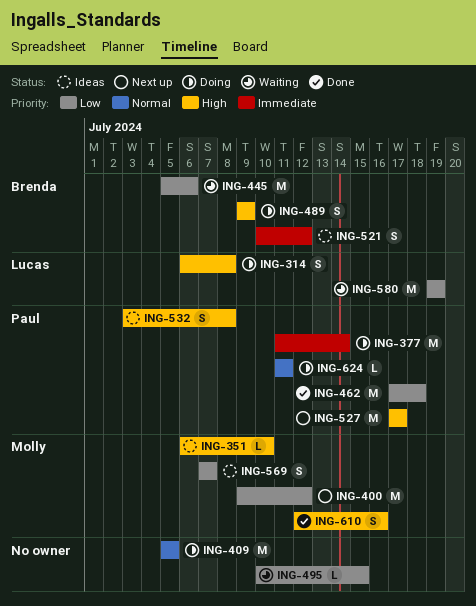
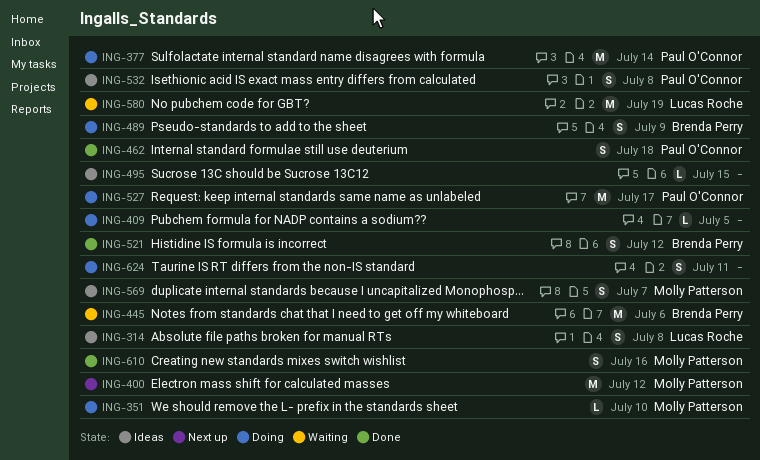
ING-314, status: Doing -> Ideas
ING-351, status: Ideas -> Doing
ING-409, estimate: M -> L
ING-462, estimate: M -> S
ING-495, status: Waiting -> Ideas
ING-521, status: Ideas -> Done
ING-527, status: Next up -> Doing
ING-624, owner: Paul O'Connor -> none
ING-624, estimate: L -> S

